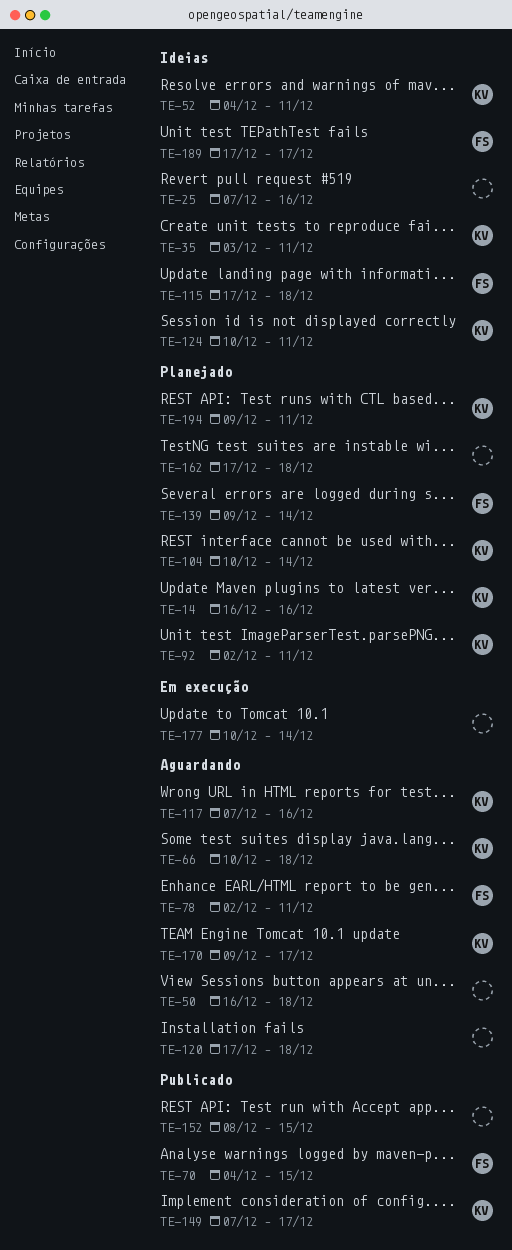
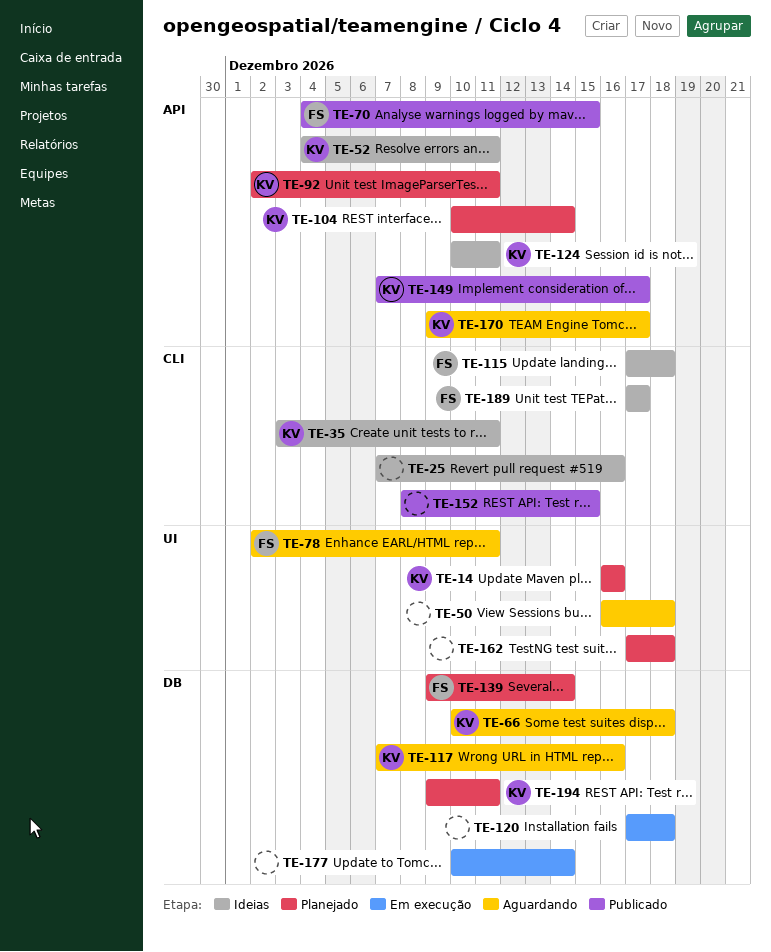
TE-120, status: Aguardando -> Em execução

